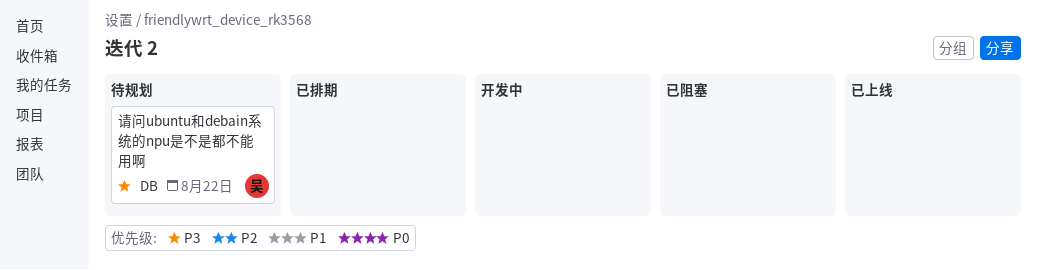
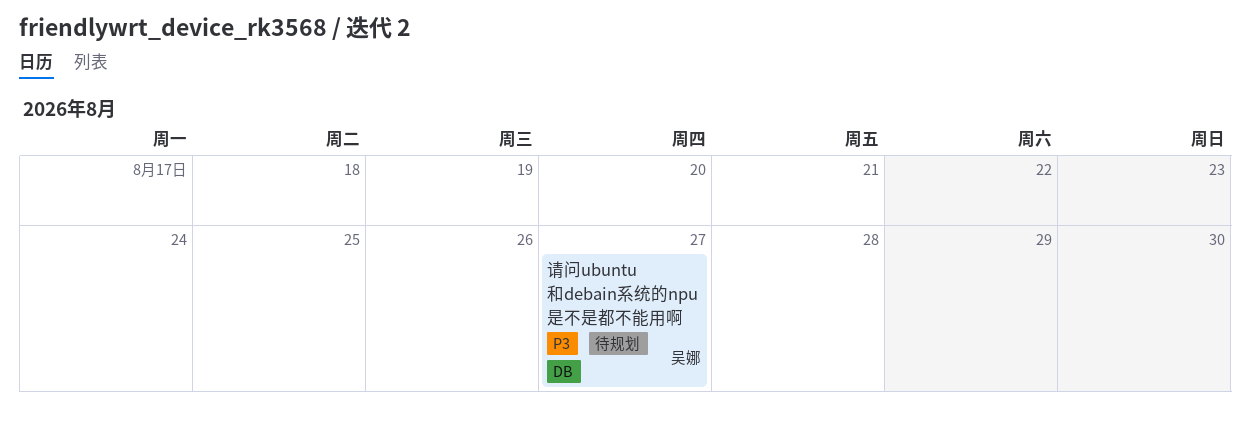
请问ubuntu和debain系统的npu是不是都不能用啊, due: Aug 22 -> Aug 27

